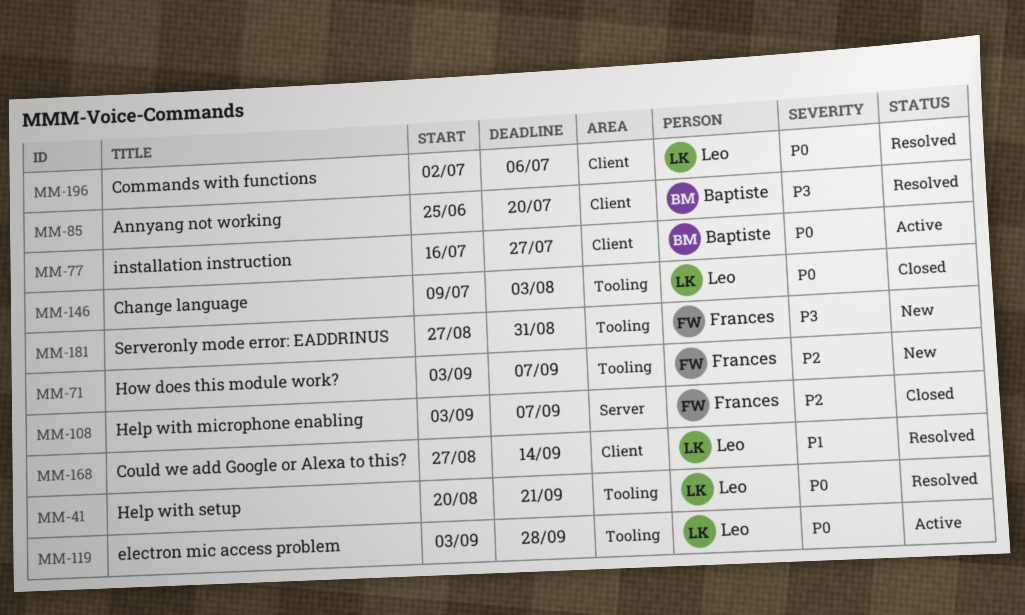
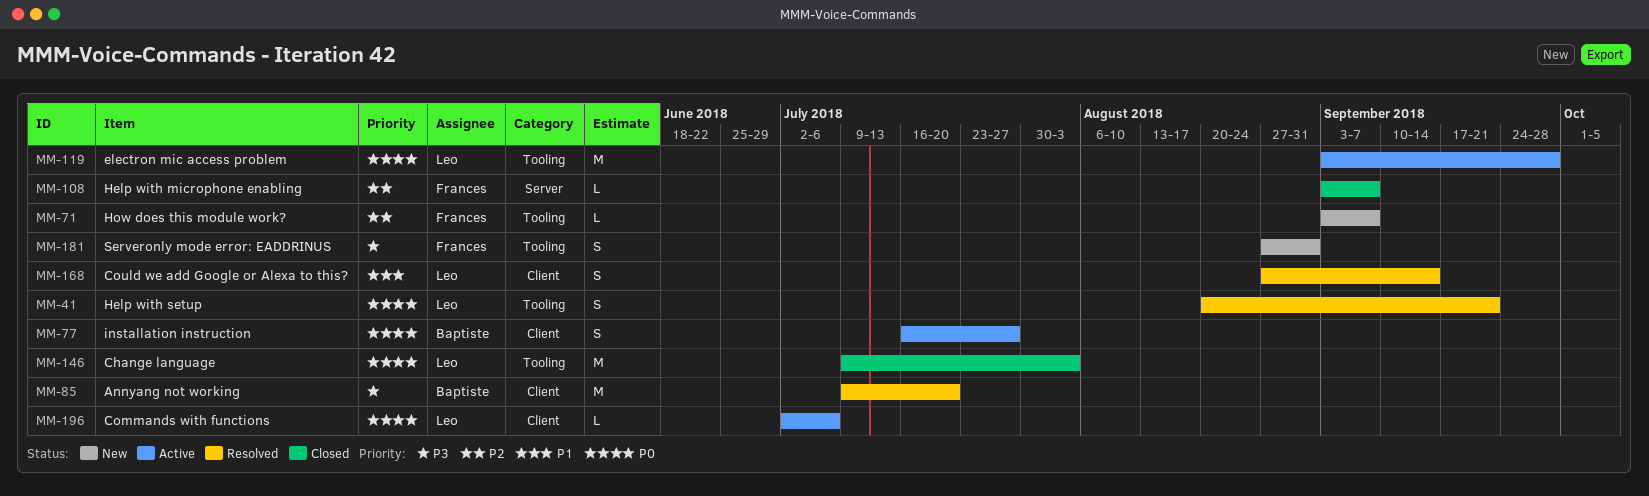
MM-85, start: Jun 25 -> Jul 9
MM-196, status: Resolved -> Active

